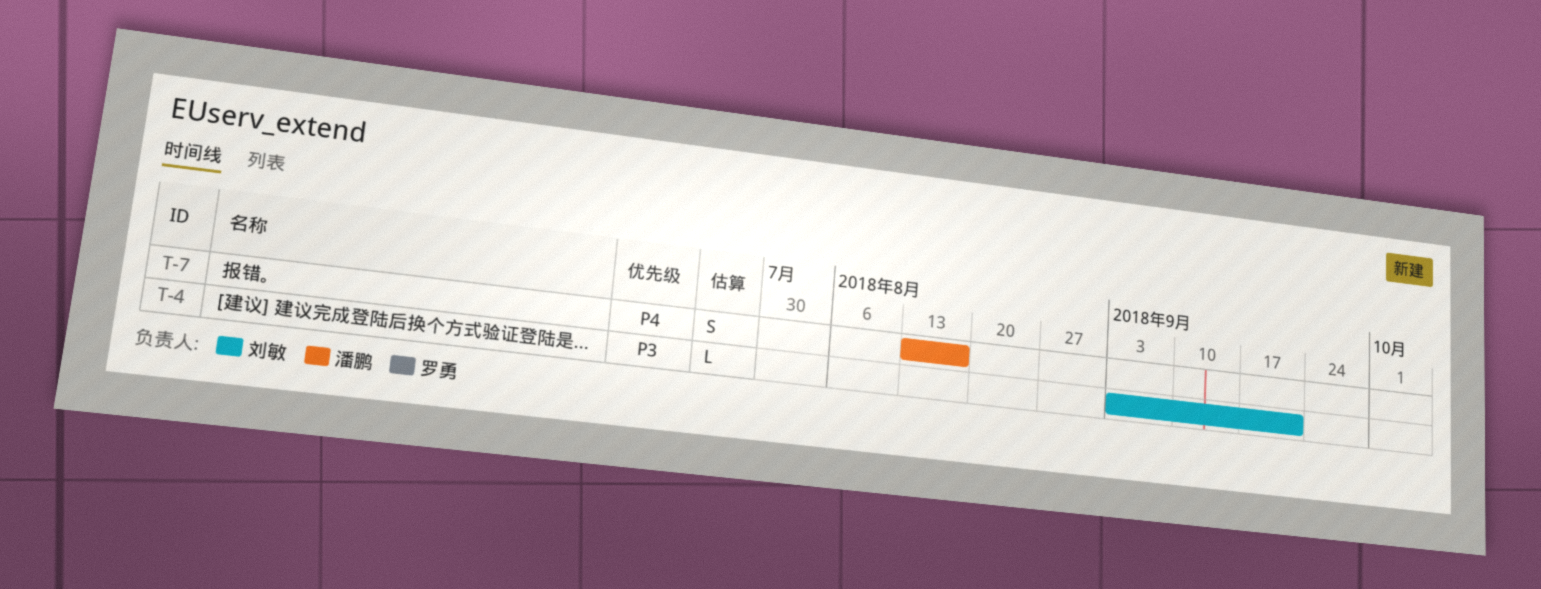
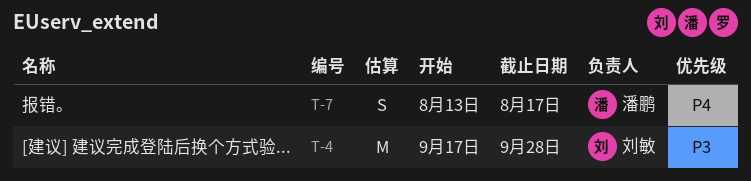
T-4, estimate: L -> M
T-4, start: Sep 3 -> Sep 17
T-4, due: Sep 21 -> Sep 28

